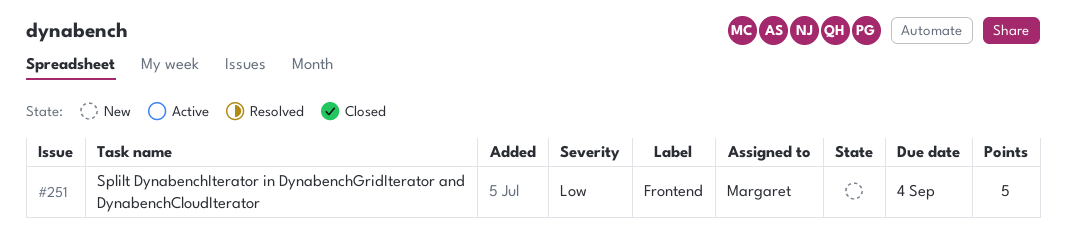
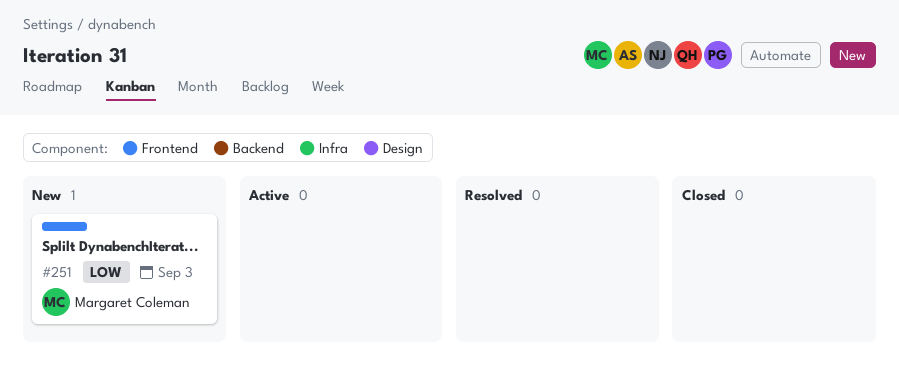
#251, due: Sep 4 -> Sep 3

